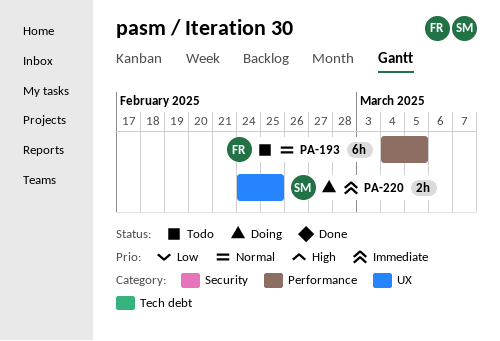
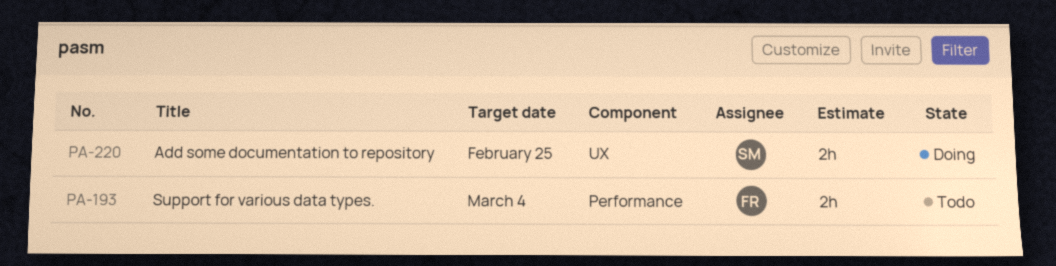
PA-193, estimate: 6h -> 2h
PA-193, due: Mar 5 -> Mar 4

